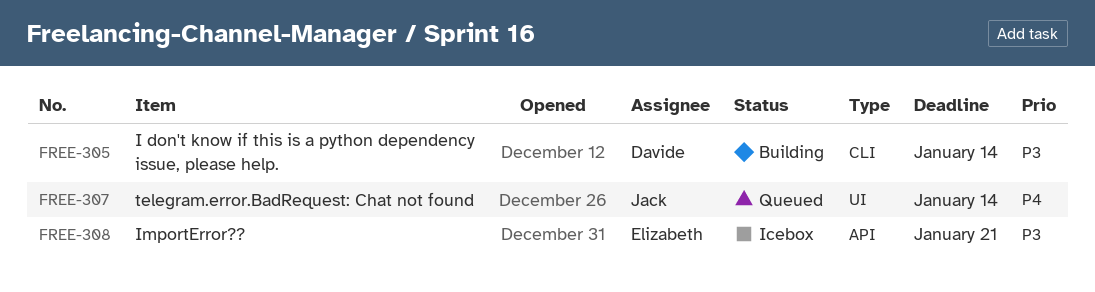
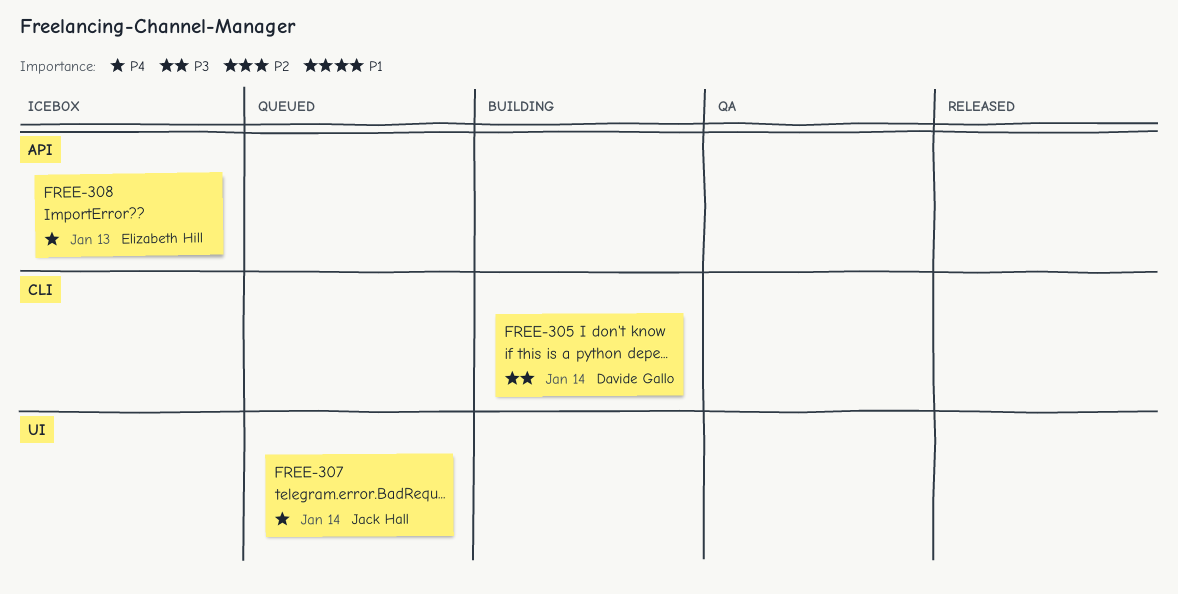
FREE-308, priority: P3 -> P4
FREE-308, due: Jan 21 -> Jan 13

